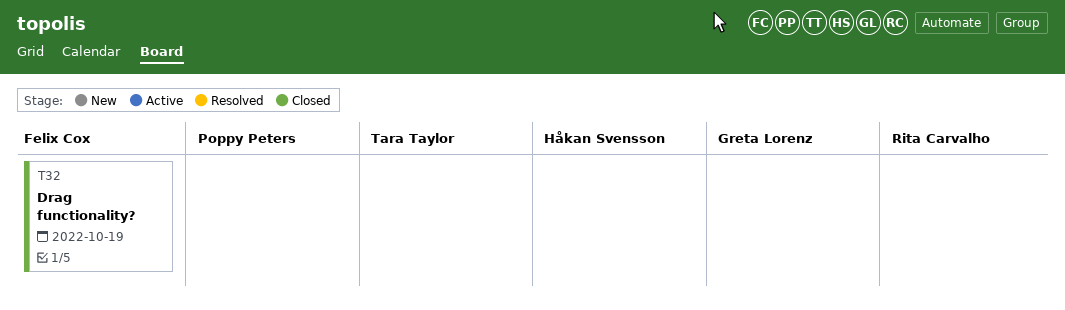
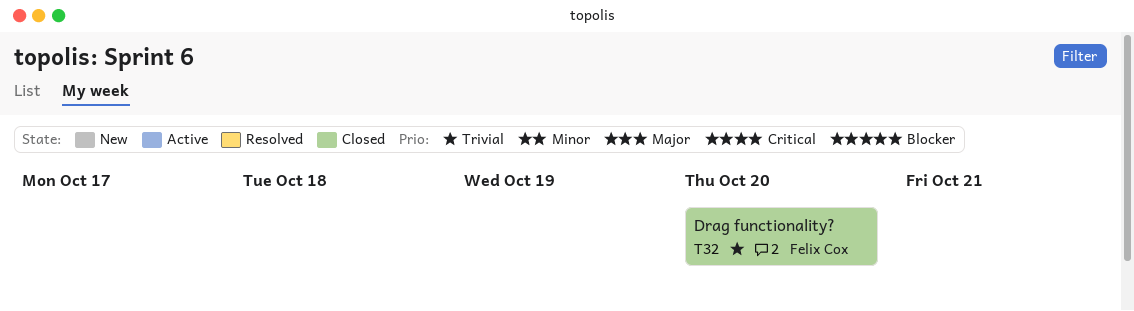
T32, due: Oct 19 -> Oct 20

